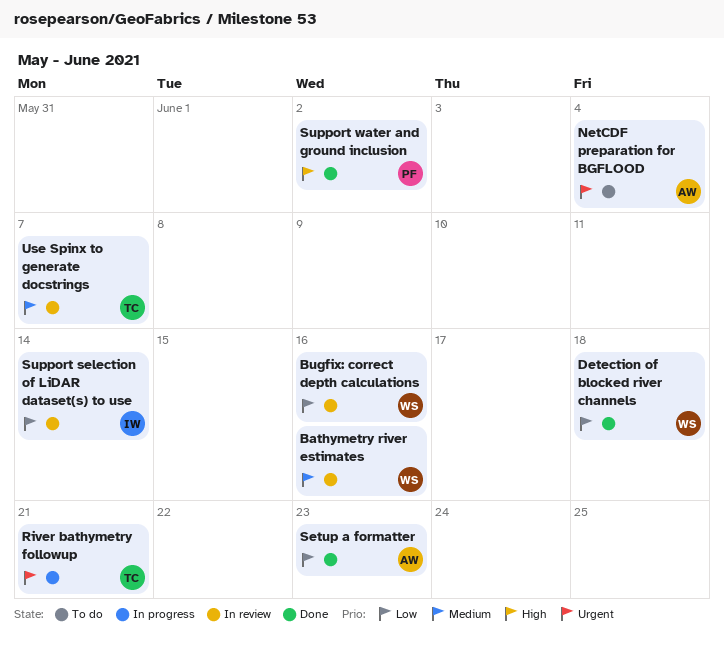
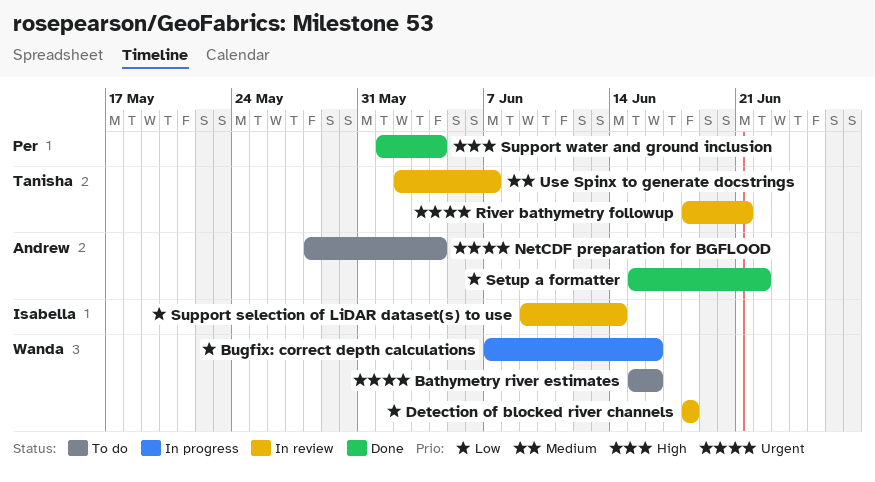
Bathymetry river estimates, status: In review -> To do
Bathymetry river estimates, priority: Medium -> Urgent
Bugfix: correct depth calculations, status: In review -> In progress
Detection of blocked river channels, status: Done -> In review
River bathymetry followup, status: In progress -> In review
Setup a formatter, due: Jun 23 -> Jun 22
Support water and ground inclusion, due: Jun 2 -> Jun 4

